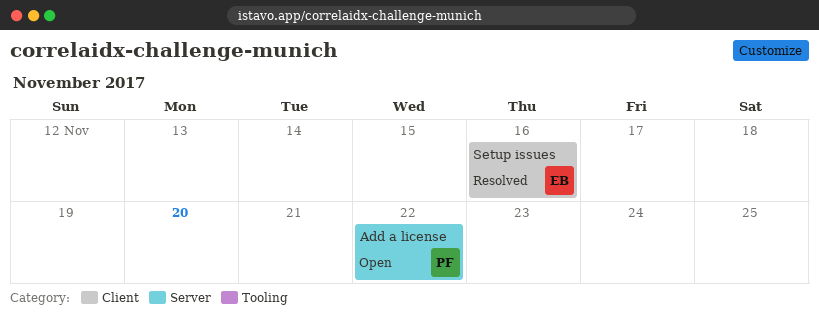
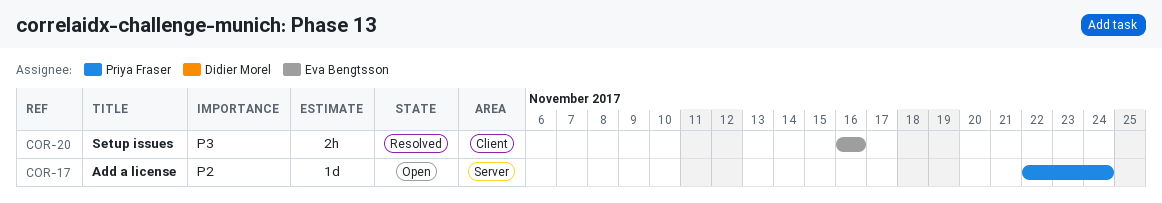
Add a license, due: Nov 22 -> Nov 24

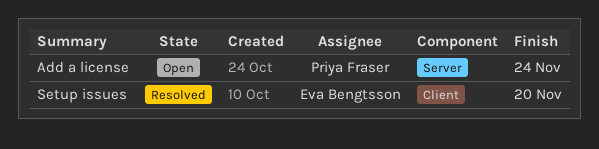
Setup issues, due: Nov 16 -> Nov 20

